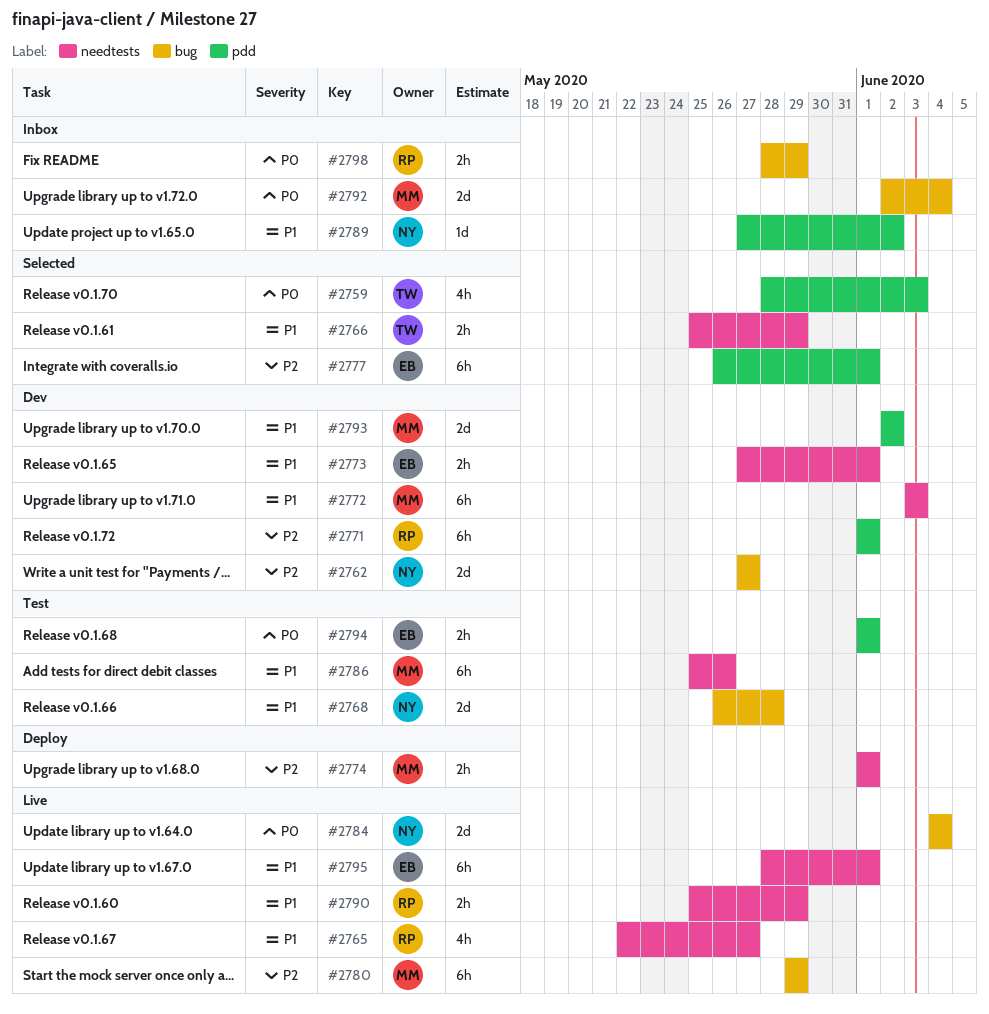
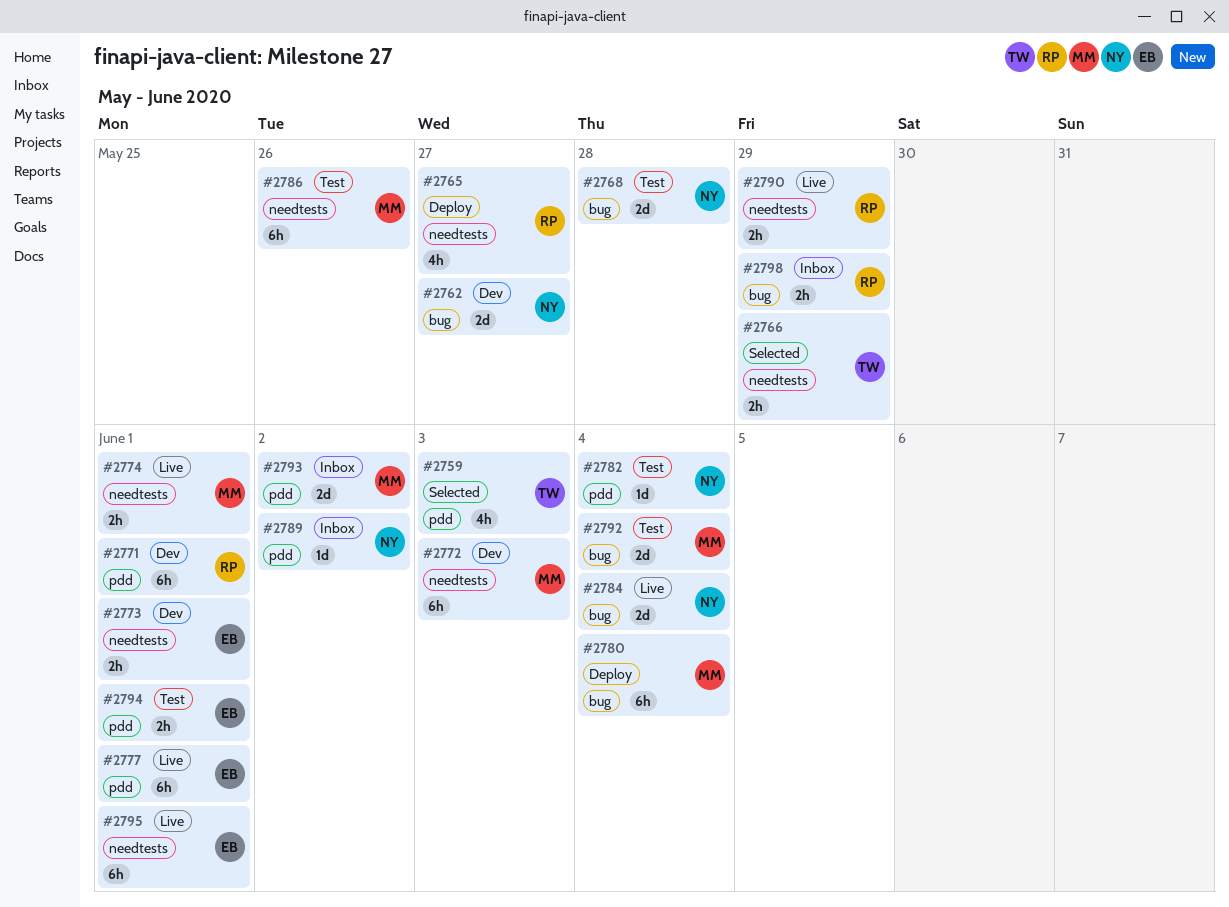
#2765, status: Live -> Deploy
#2774, status: Deploy -> Live
#2777, status: Selected -> Live
#2780, status: Live -> Deploy
#2780, due: May 29 -> Jun 4
#2782: none -> present
#2792, status: Inbox -> Test
#2793, status: Dev -> Inbox

